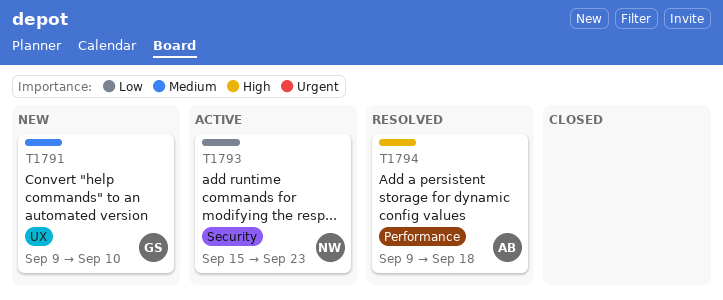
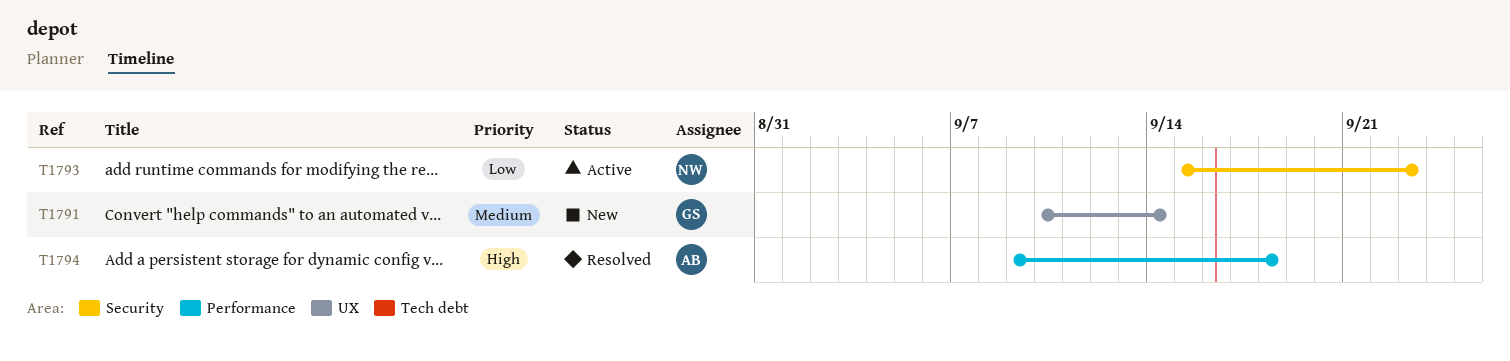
T1791, start: Sep 9 -> Sep 10
T1791, due: Sep 10 -> Sep 14

